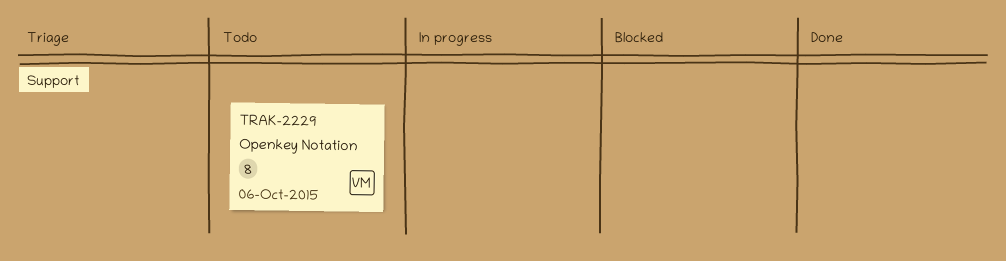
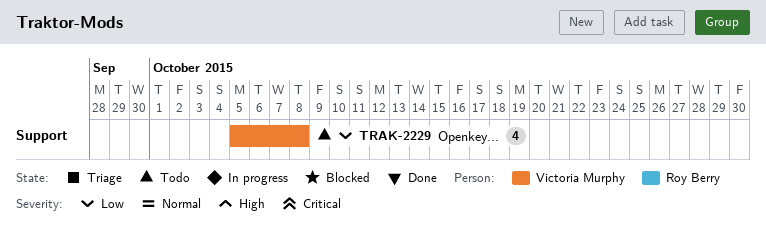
TRAK-2229, estimate: 8 -> 4
TRAK-2229, due: Oct 6 -> Oct 8

